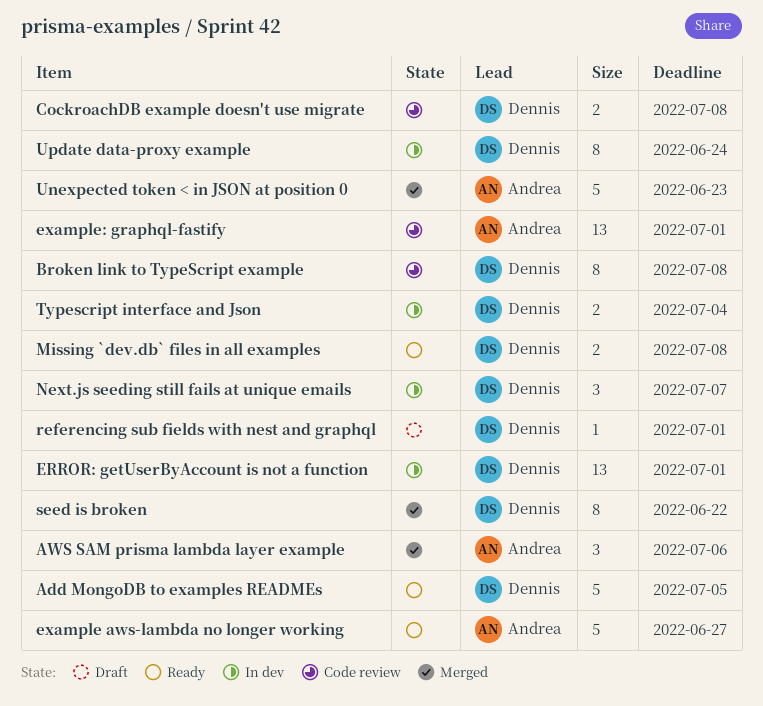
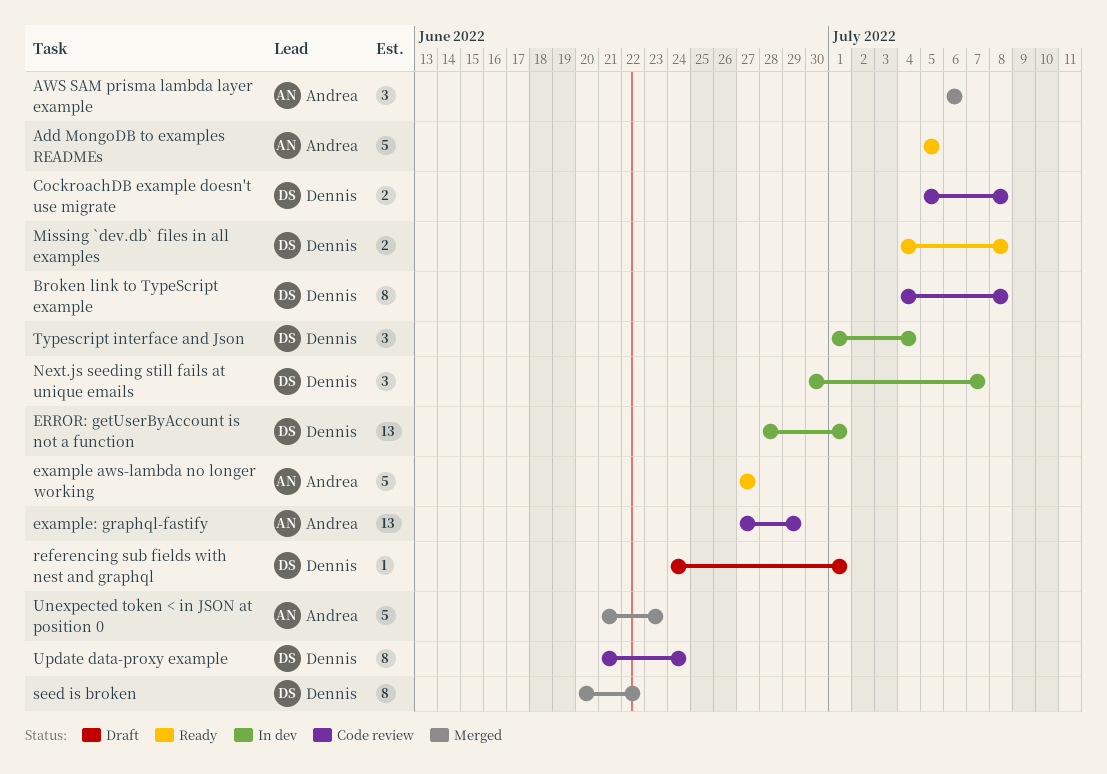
Add MongoDB to examples READMEs, owner: Dennis -> Andrea
example: graphql-fastify, due: Jul 1 -> Jun 29
Typescript interface and Json, estimate: 2 -> 3
Update data-proxy example, status: In dev -> Code review

